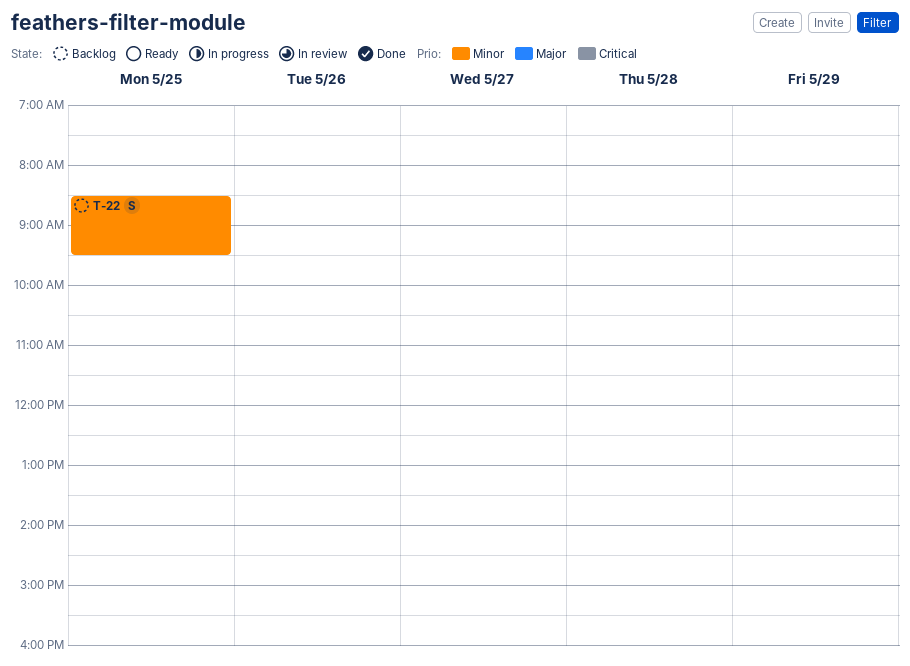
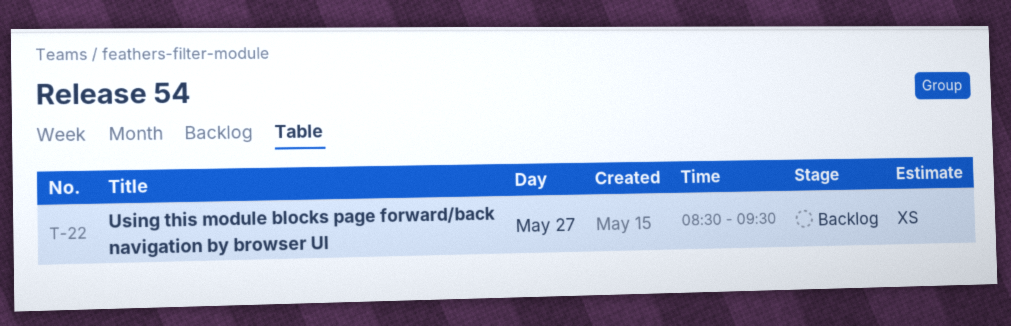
T-22, estimate: S -> XS
T-22, day: May 25 -> May 27

